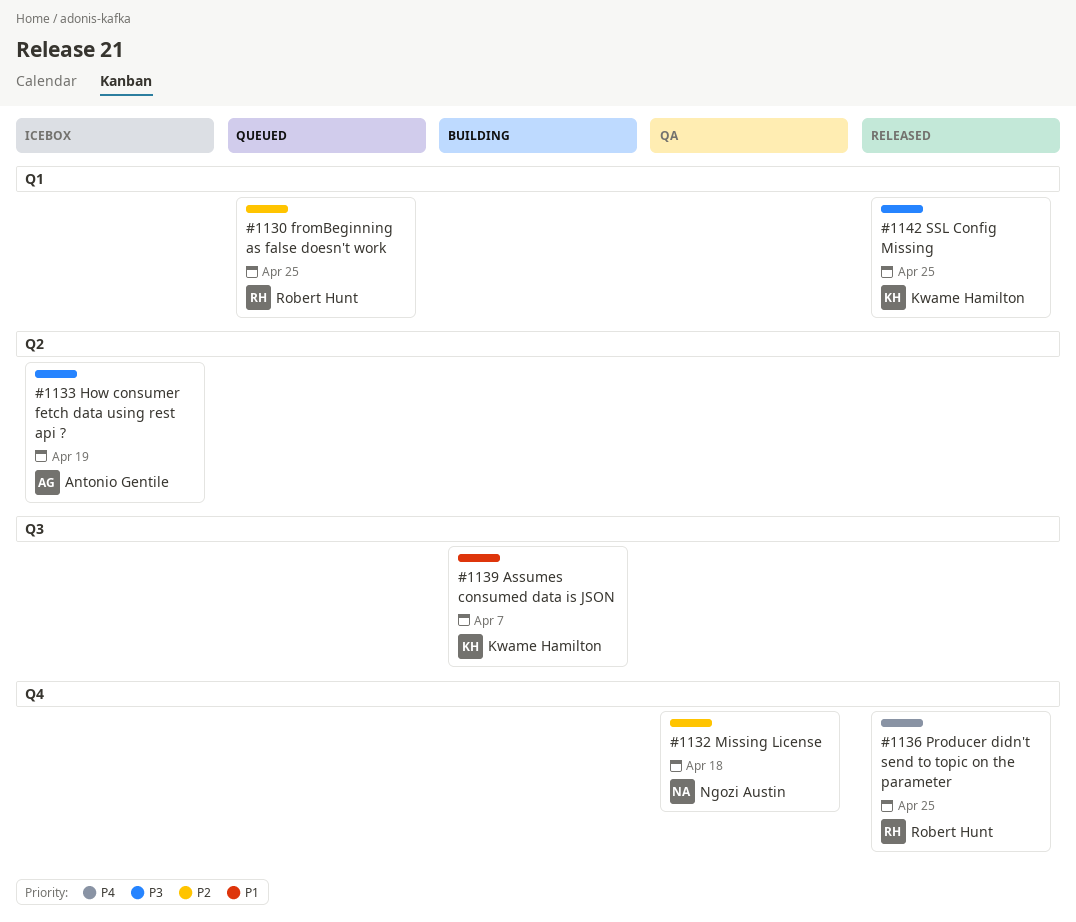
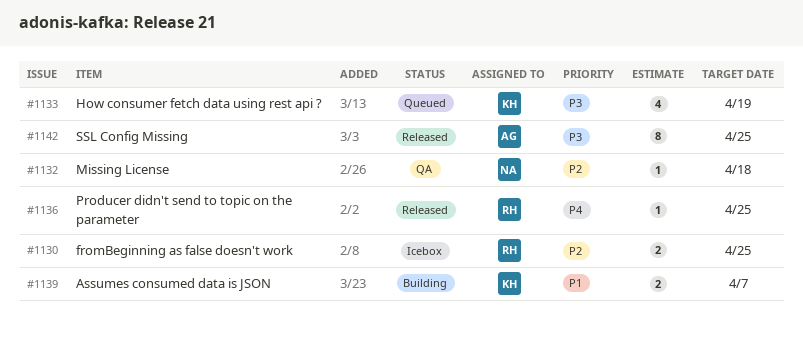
#1130, status: Queued -> Icebox
#1133, status: Icebox -> Queued
#1133, owner: Antonio Gentile -> Kwame Hamilton
#1142, owner: Kwame Hamilton -> Antonio Gentile

